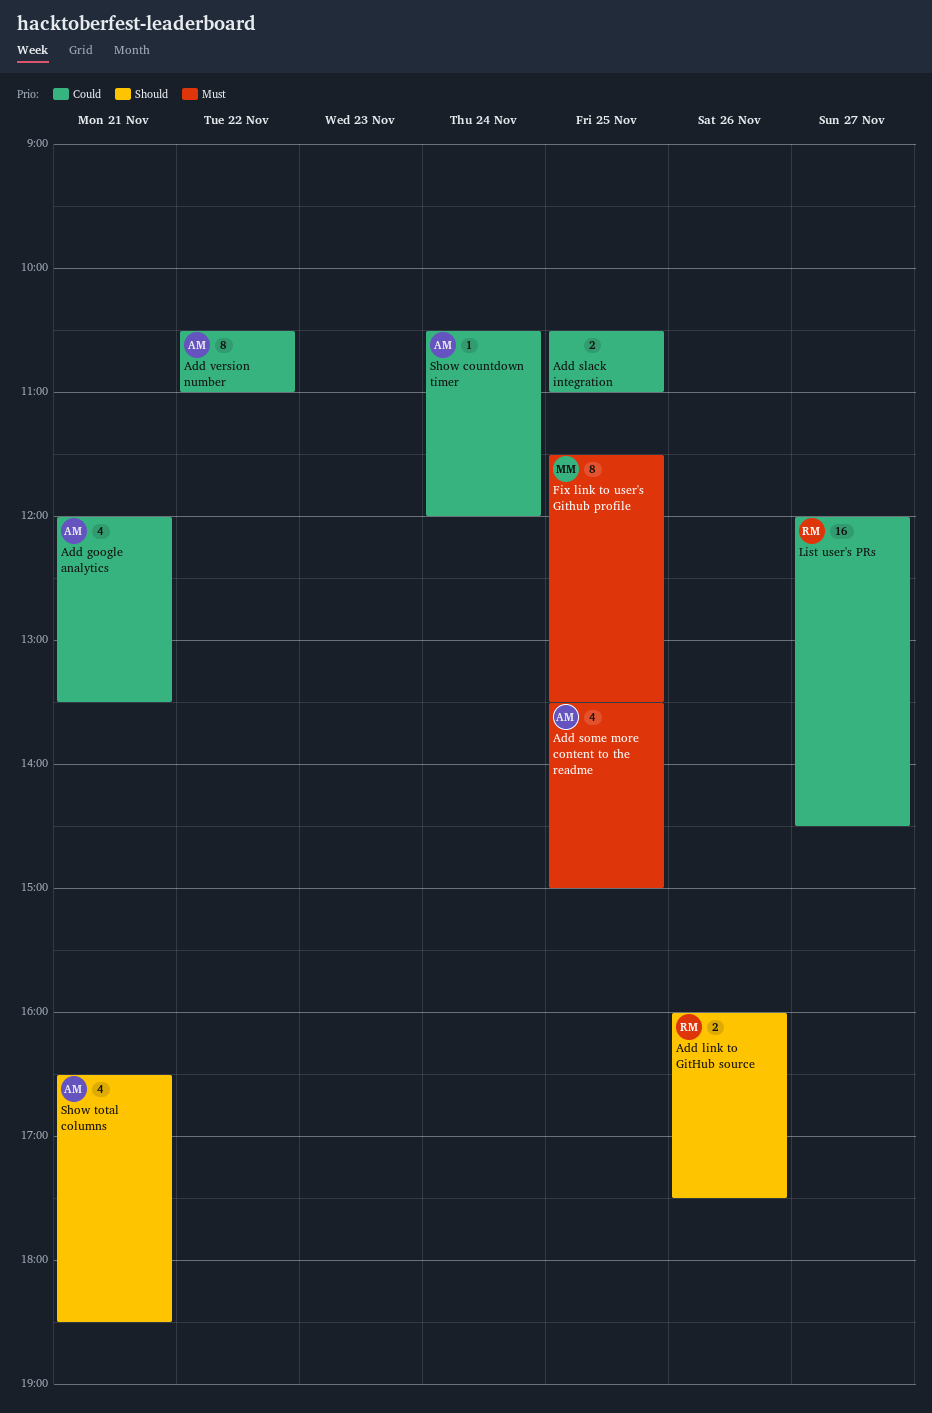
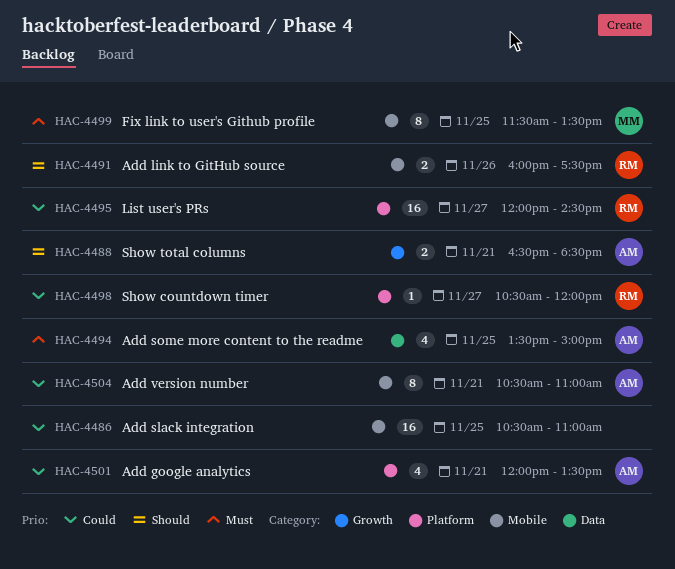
Add slack integration, estimate: 2 -> 16
Add version number, day: Nov 22 -> Nov 21
Show countdown timer, owner: AM -> RM
Show countdown timer, day: Nov 24 -> Nov 27
Show total columns, estimate: 4 -> 2

